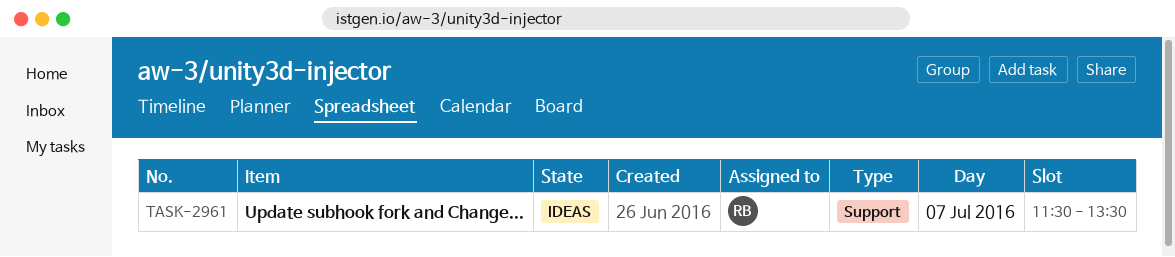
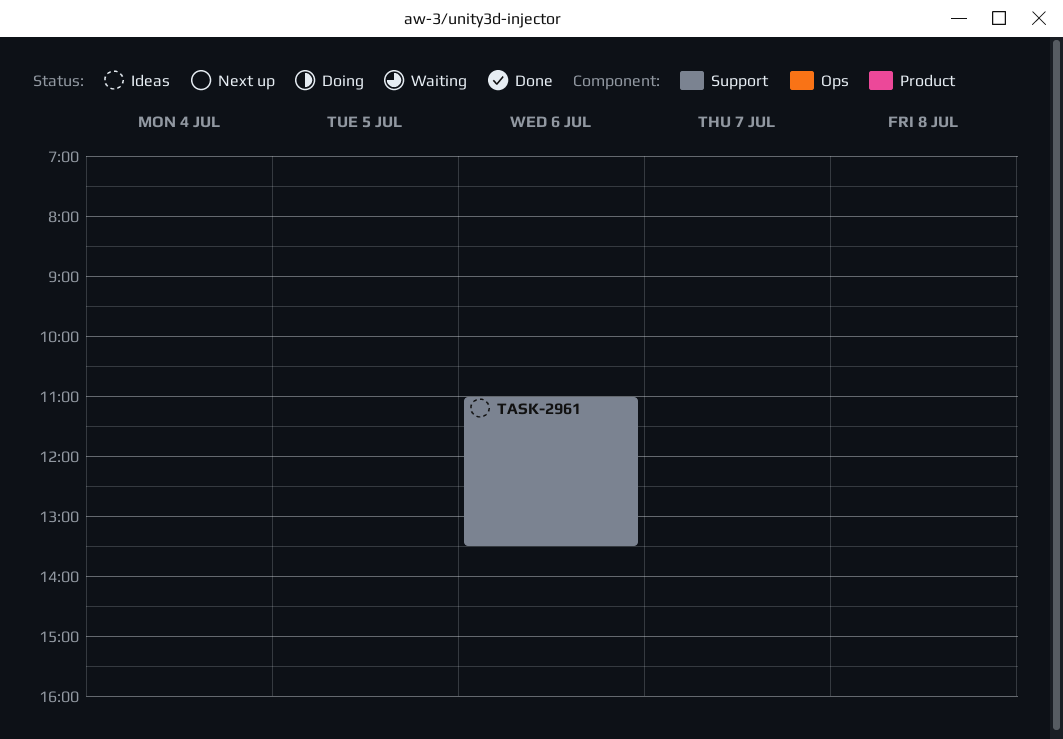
TASK-2961, day: Jul 7 -> Jul 6
TASK-2961, begins: 11:30 -> 11:00

